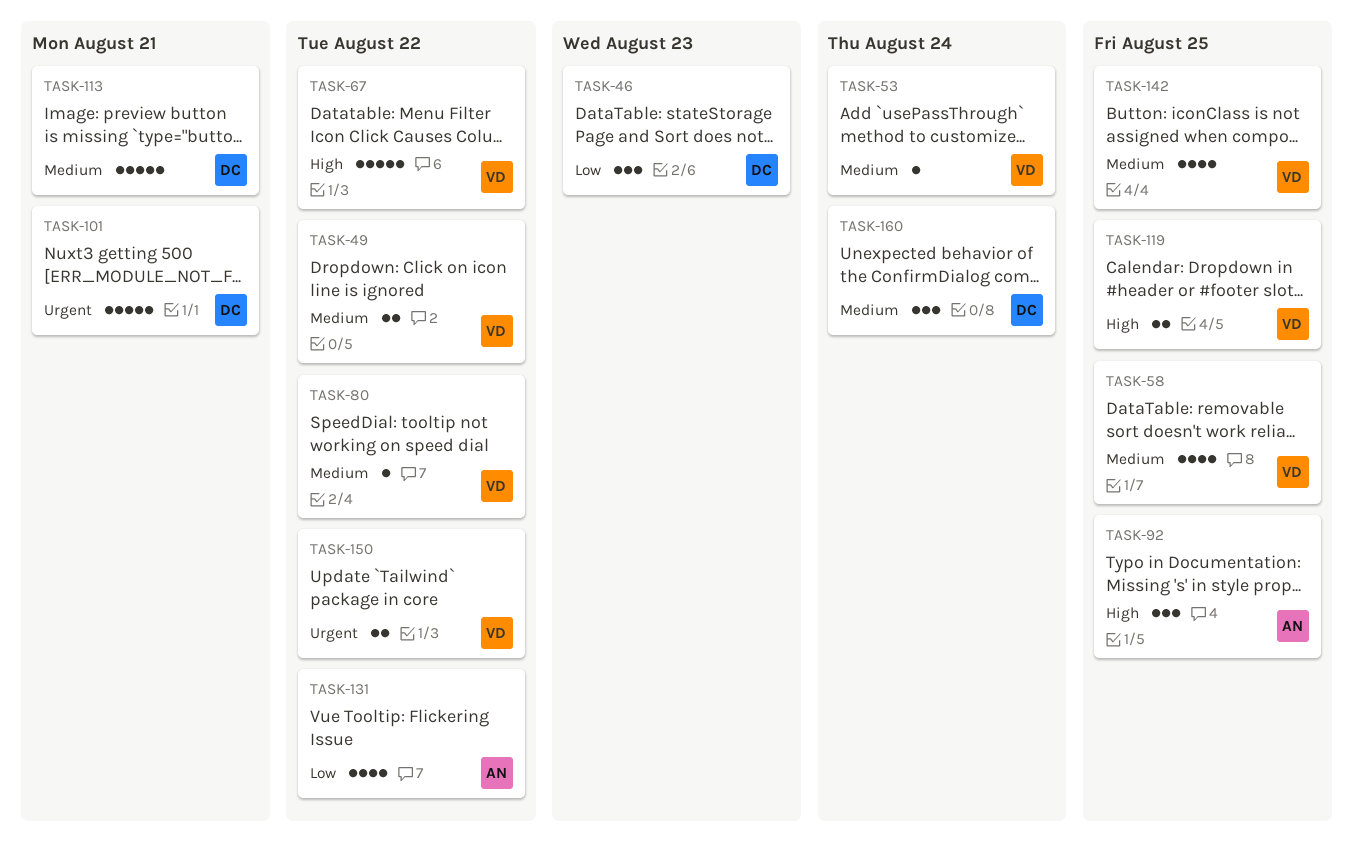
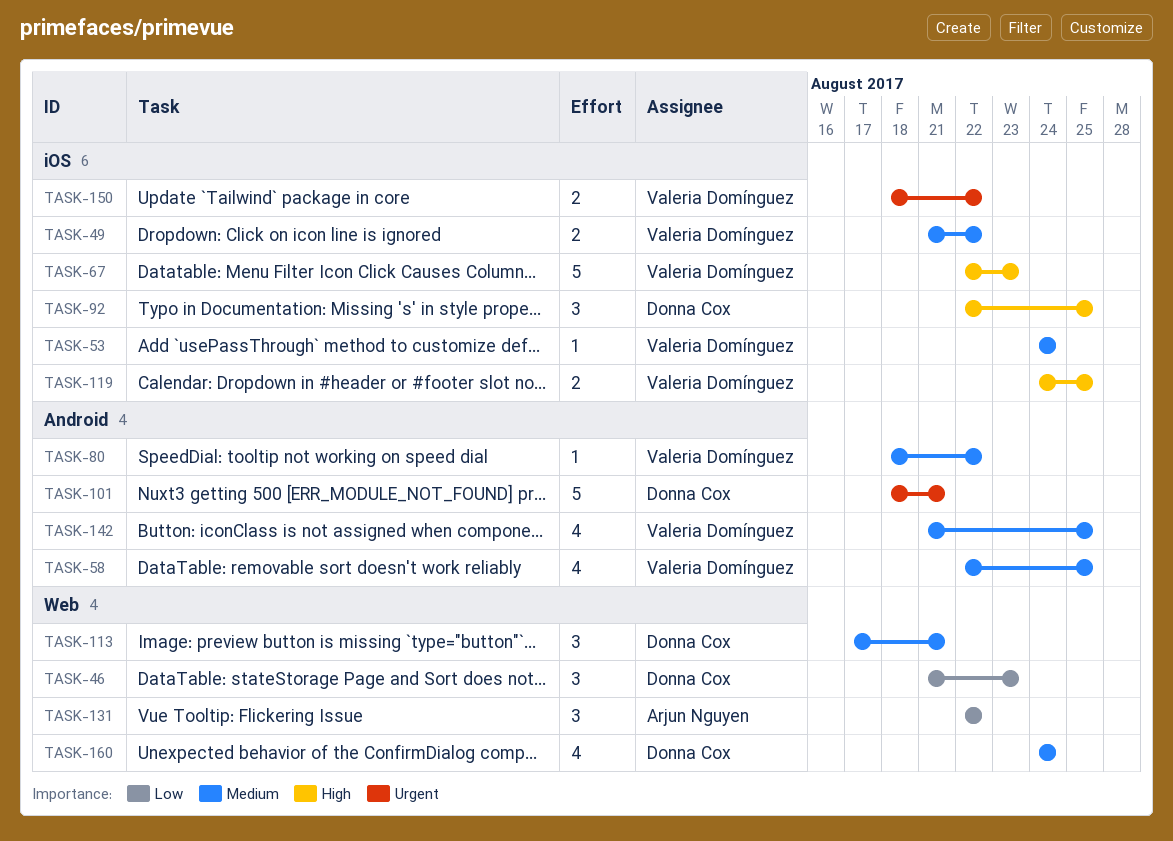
TASK-67, due: Aug 22 -> Aug 23
TASK-92, owner: Arjun Nguyen -> Donna Cox
TASK-113, estimate: 5 -> 3
TASK-131, estimate: 4 -> 3
TASK-160, estimate: 3 -> 4

